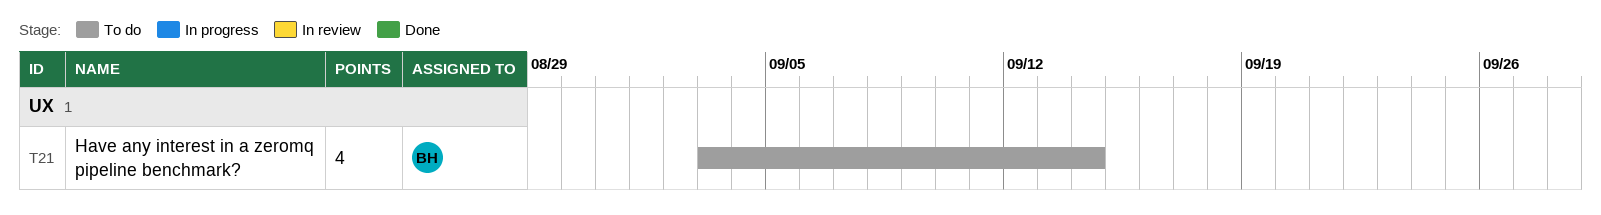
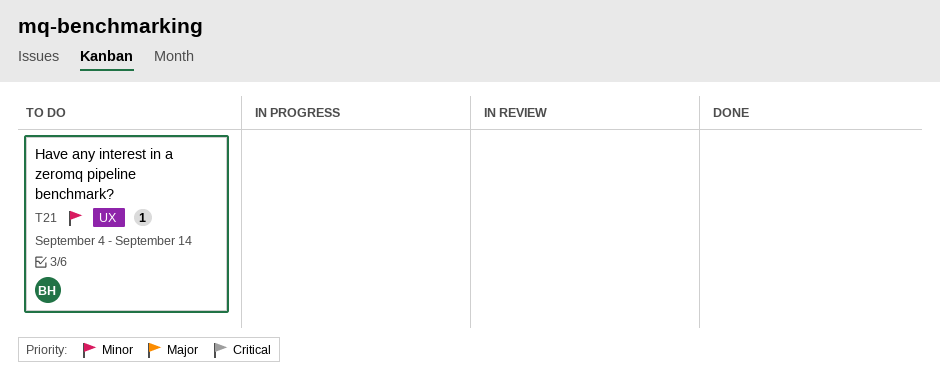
T21, estimate: 4 -> 1
T21, start: Sep 3 -> Sep 4

